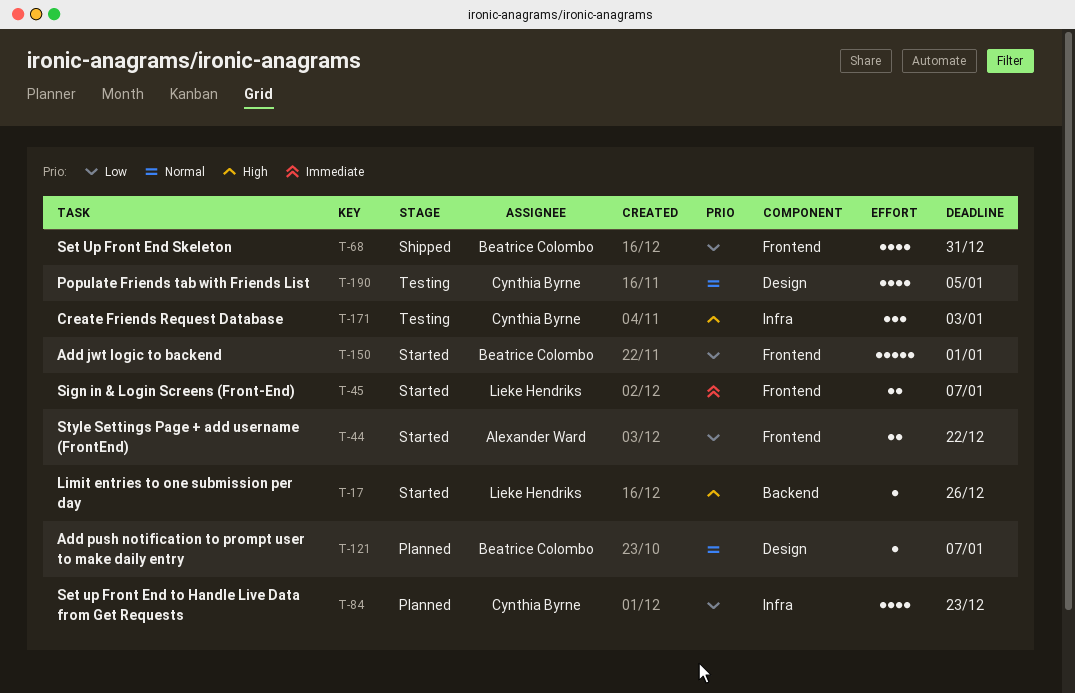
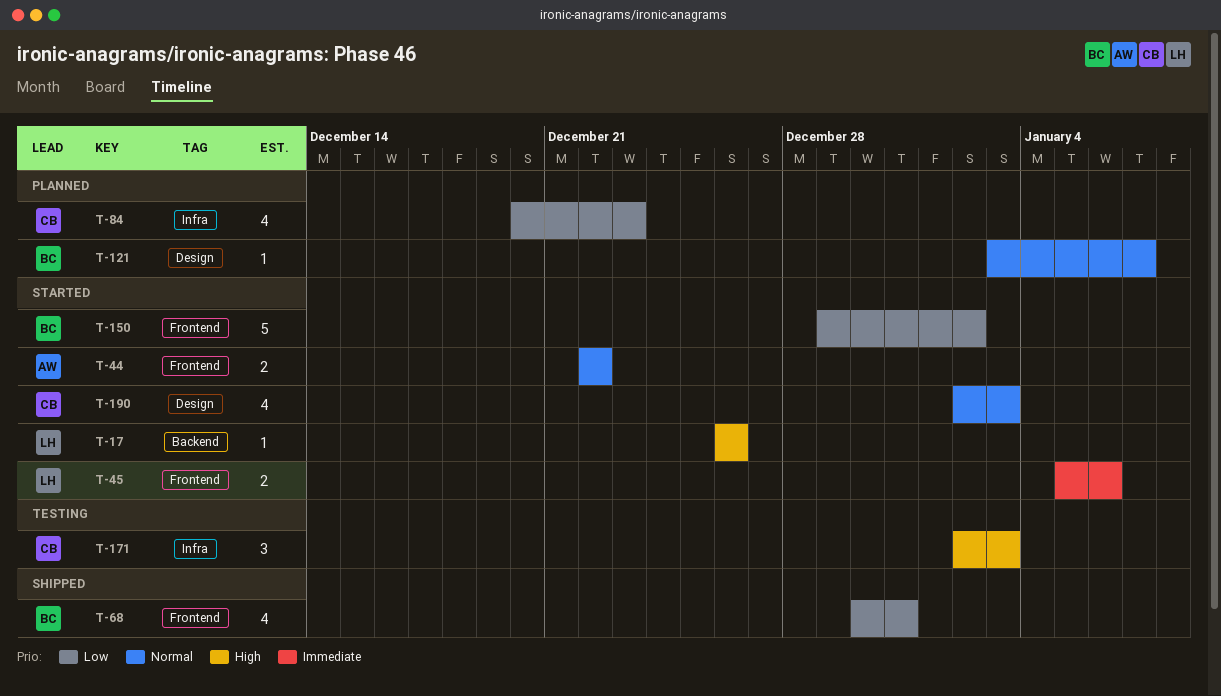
T-44, priority: Low -> Normal
T-45, due: Jan 7 -> Jan 6
T-150, due: Jan 1 -> Jan 2
T-190, status: Testing -> Started
T-190, due: Jan 5 -> Jan 3

